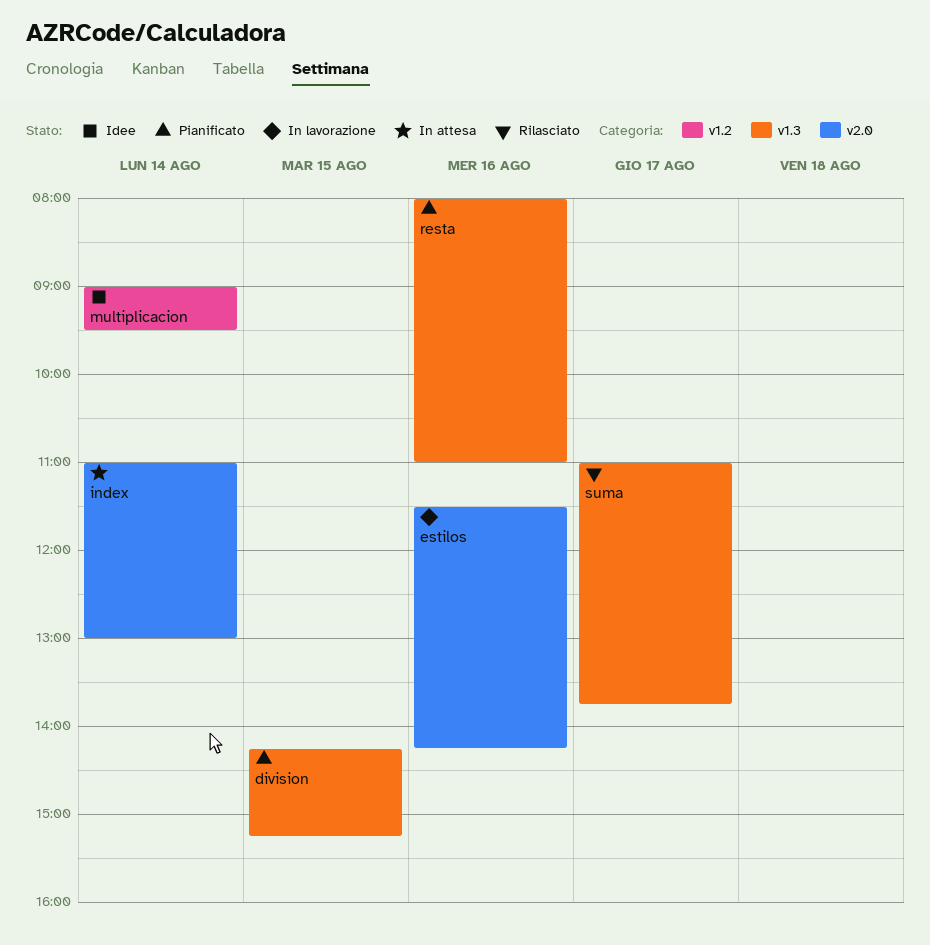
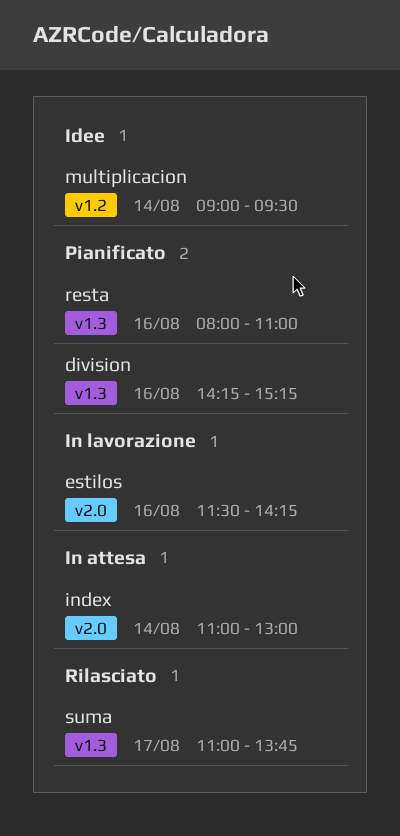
division, day: Aug 15 -> Aug 16

